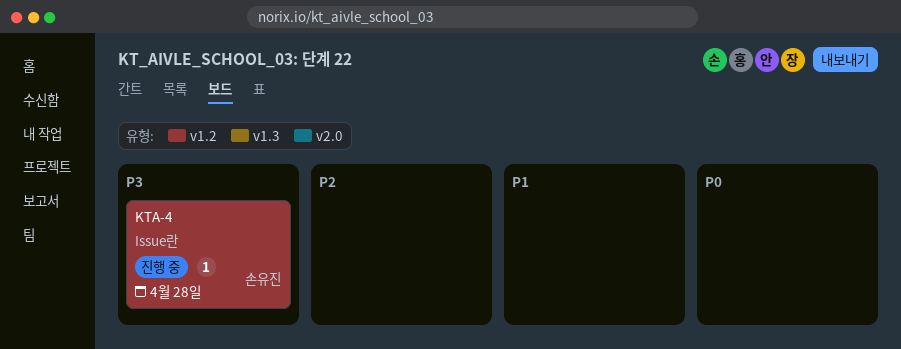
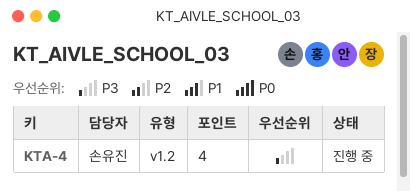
KTA-4, estimate: 1 -> 4

